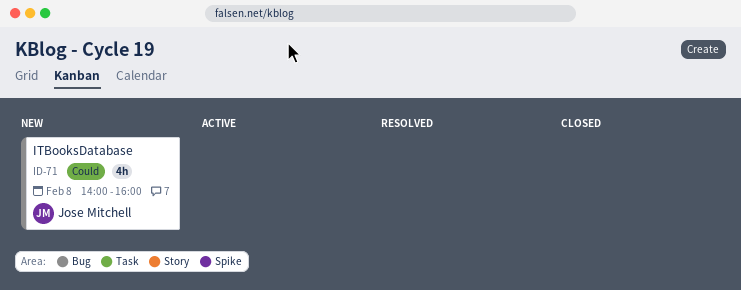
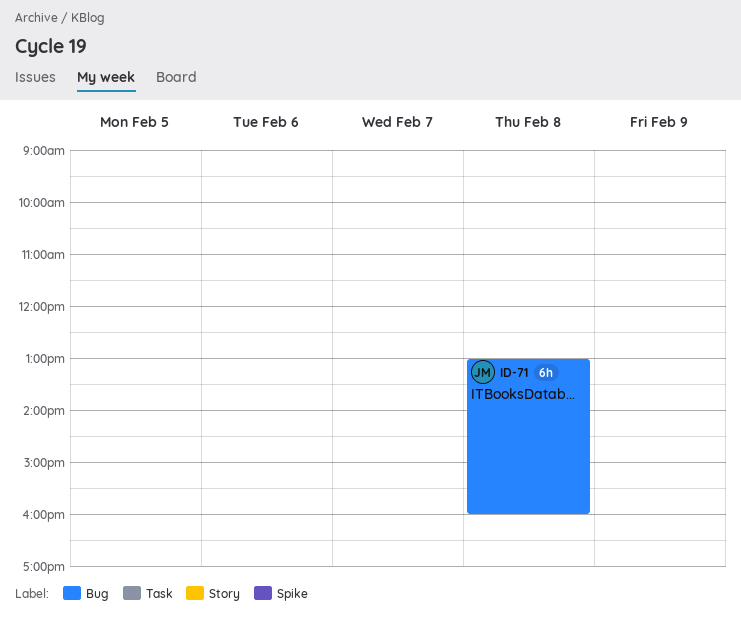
ID-71, estimate: 4h -> 6h
ID-71, begins: 14:00 -> 13:00

